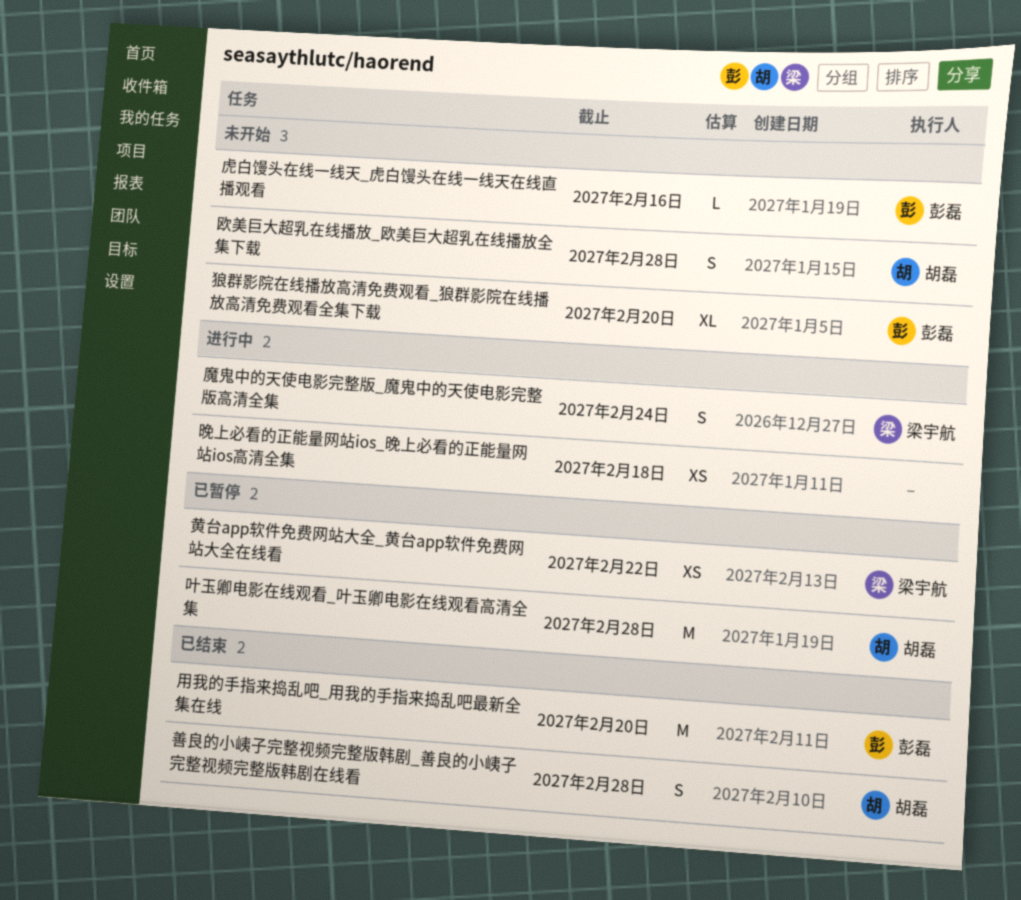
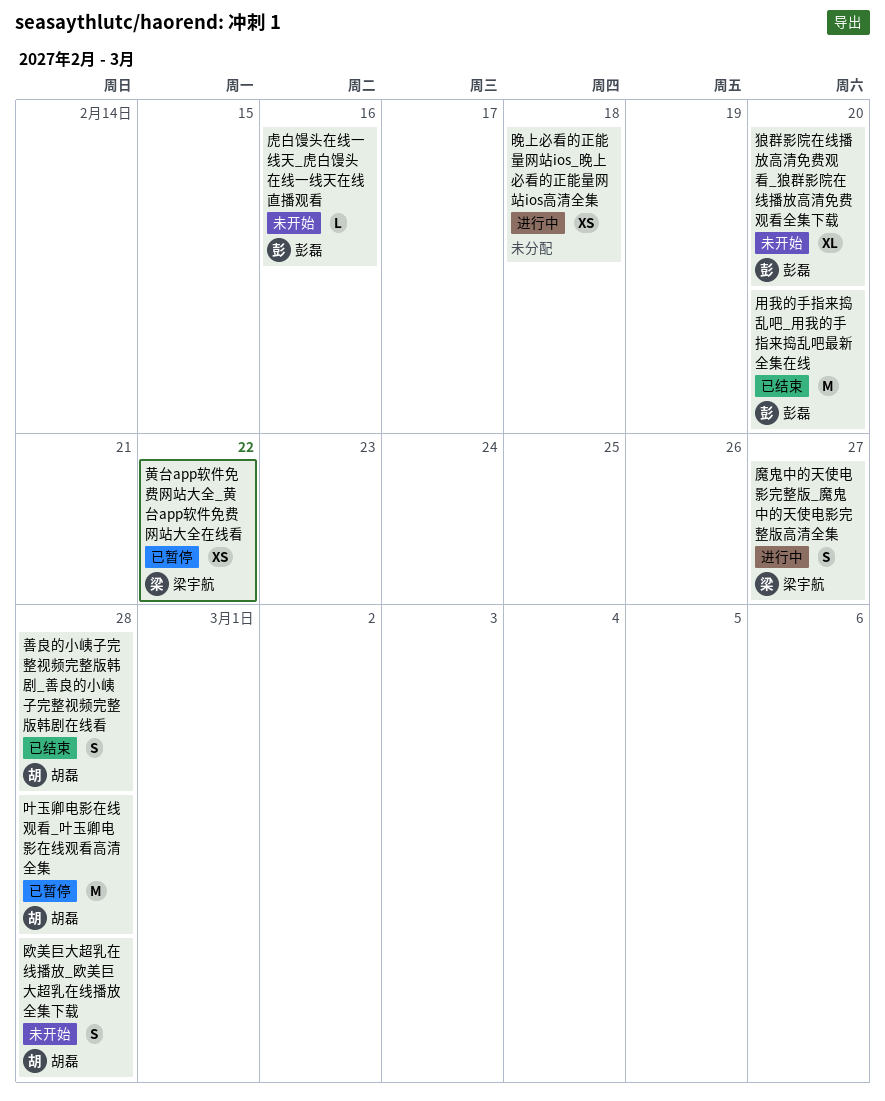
魔鬼中的天使电影完整版_魔鬼中的天使电影完整版高清全集, due: Feb 24 -> Feb 27

